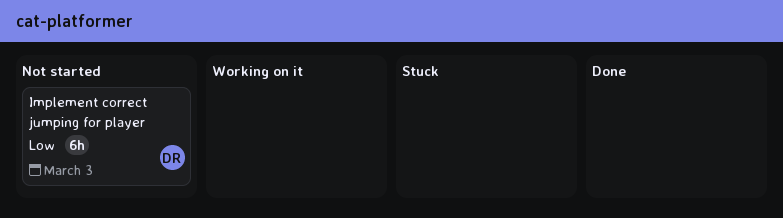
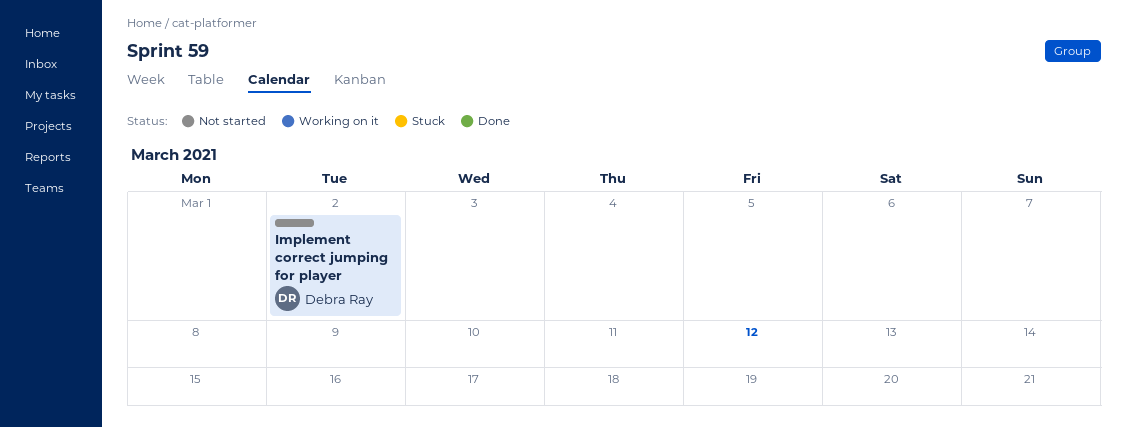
Implement correct jumping for player, due: Mar 3 -> Mar 2

